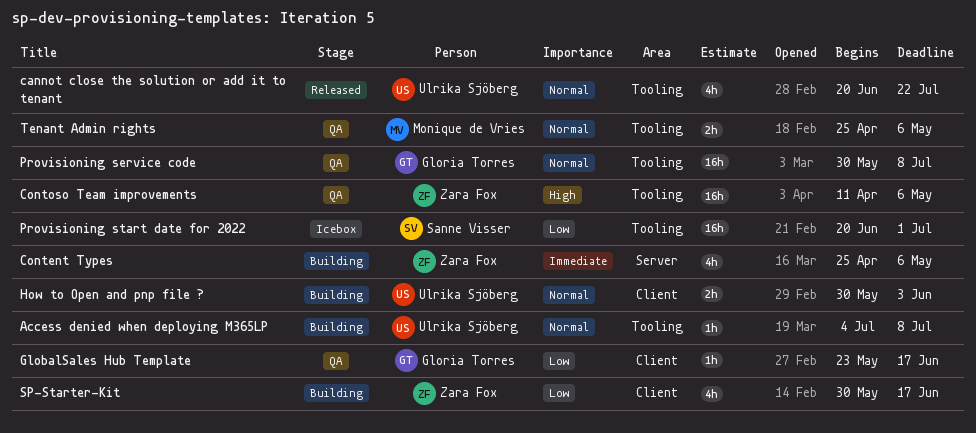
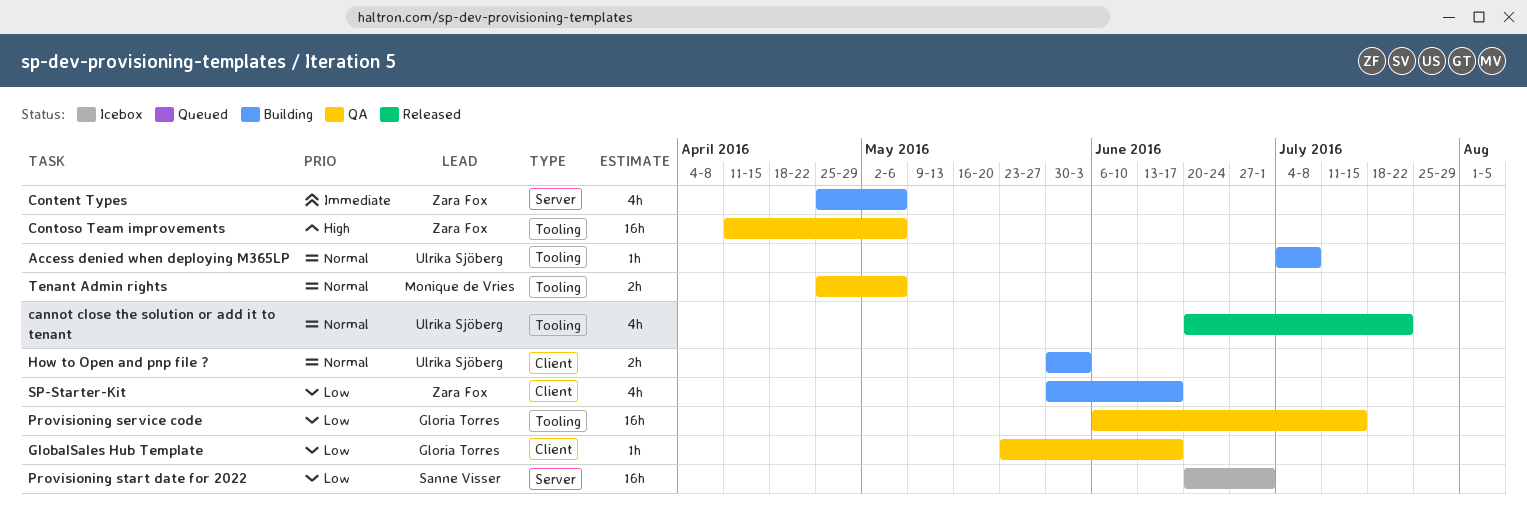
Provisioning service code, priority: Normal -> Low
Provisioning service code, start: May 30 -> Jun 6
Provisioning service code, due: Jul 8 -> Jul 15
Provisioning start date for 2022, label: Tooling -> Server

